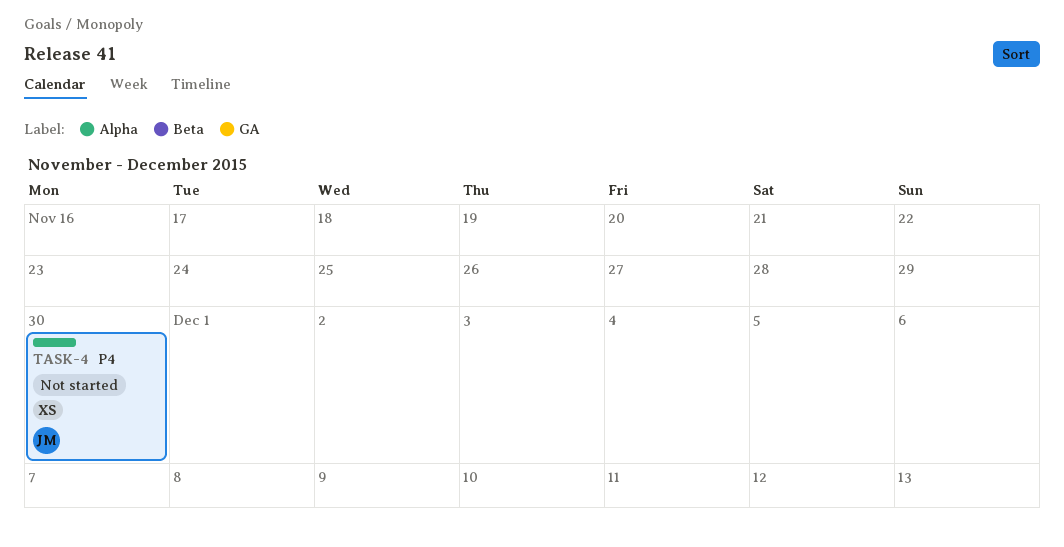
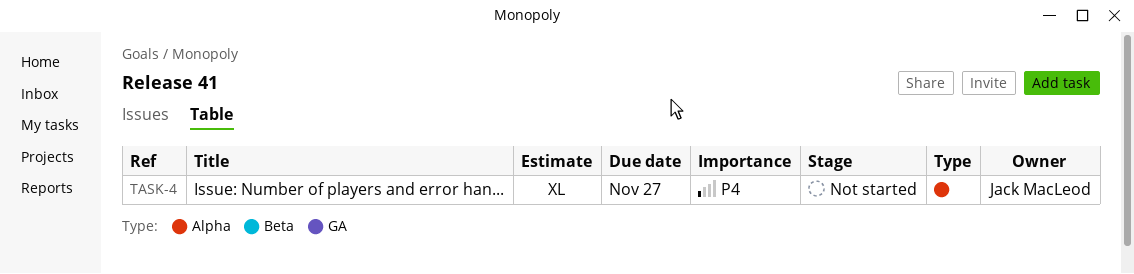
TASK-4, estimate: XS -> XL
TASK-4, due: Nov 30 -> Nov 27

